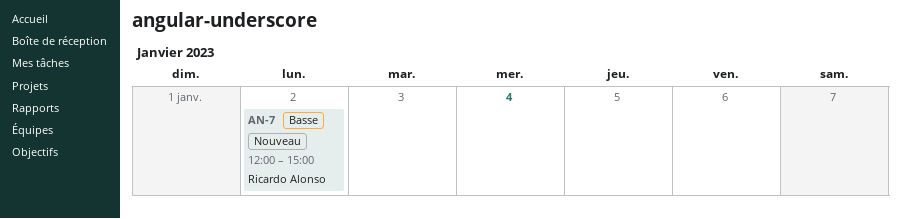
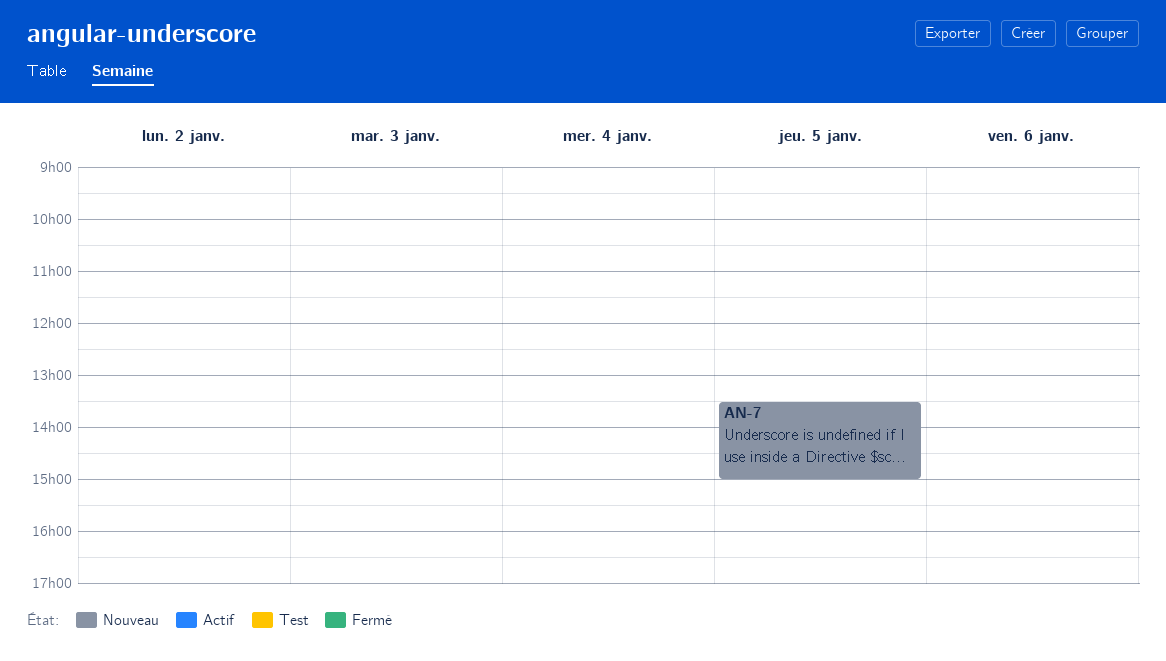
AN-7, day: Jan 2 -> Jan 5
AN-7, begins: 12:00 -> 13:30

